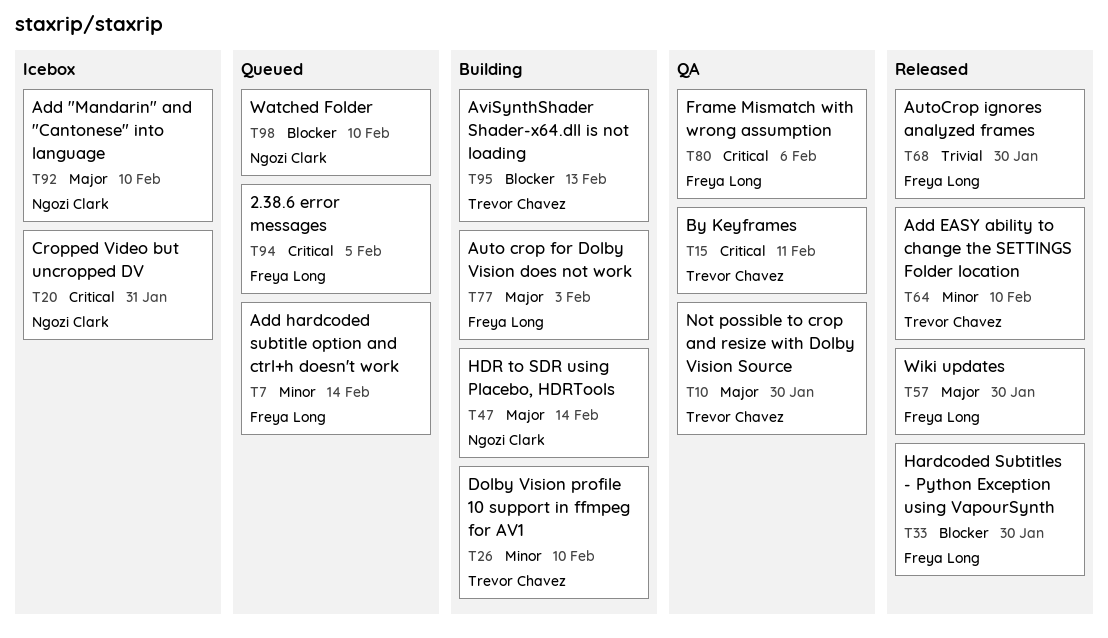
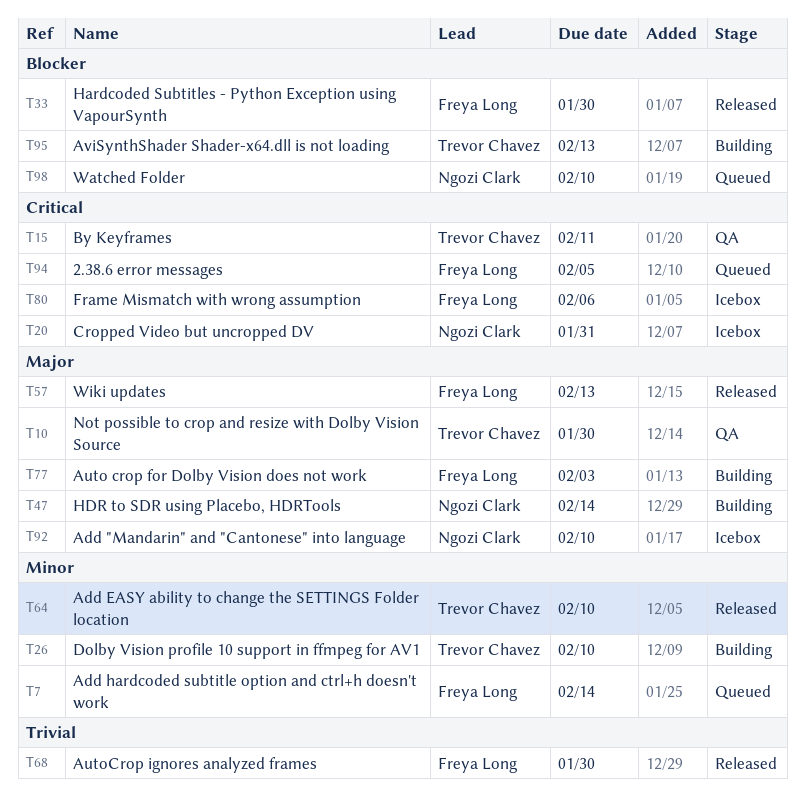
T57, due: Jan 30 -> Feb 13
T80, status: QA -> Icebox

